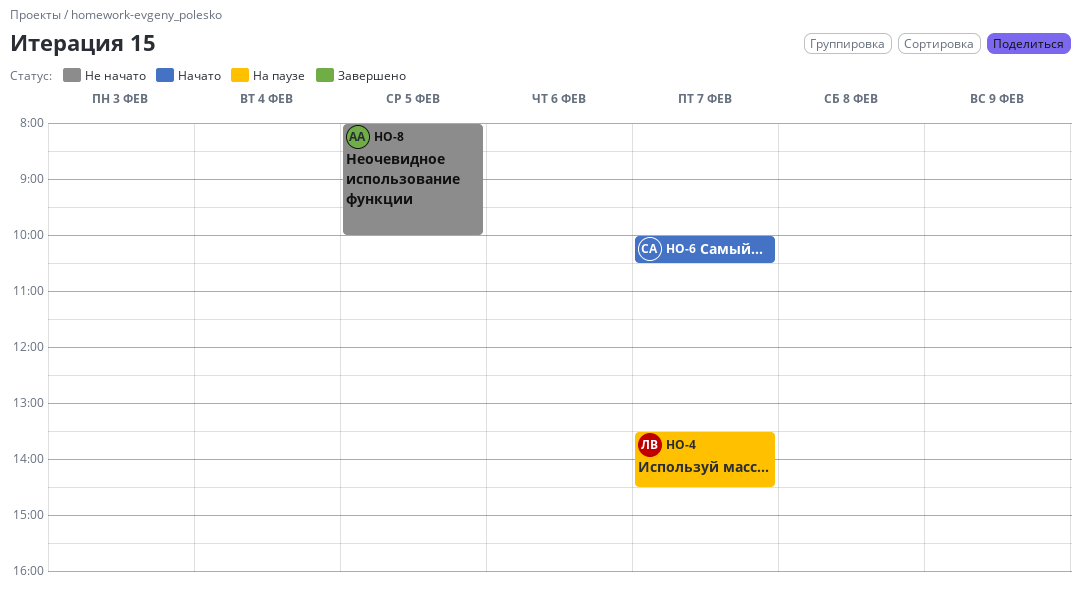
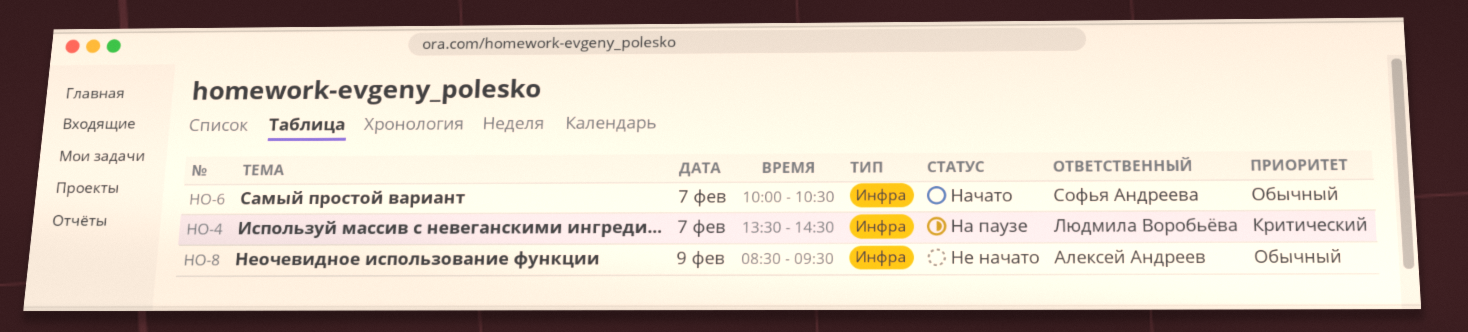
HO-8, day: Feb 5 -> Feb 9
HO-8, begins: 08:00 -> 08:30
HO-8, ends: 10:00 -> 09:30

